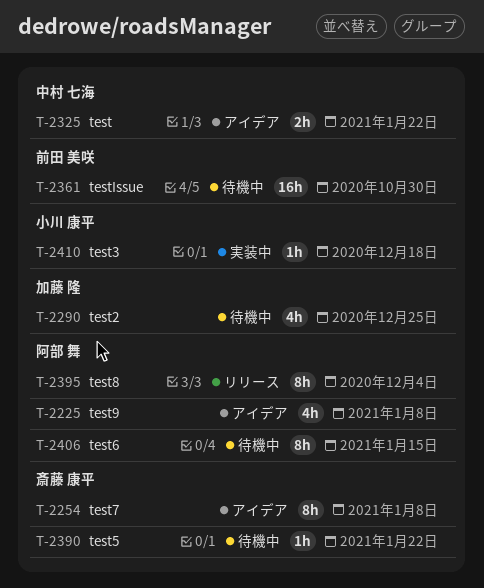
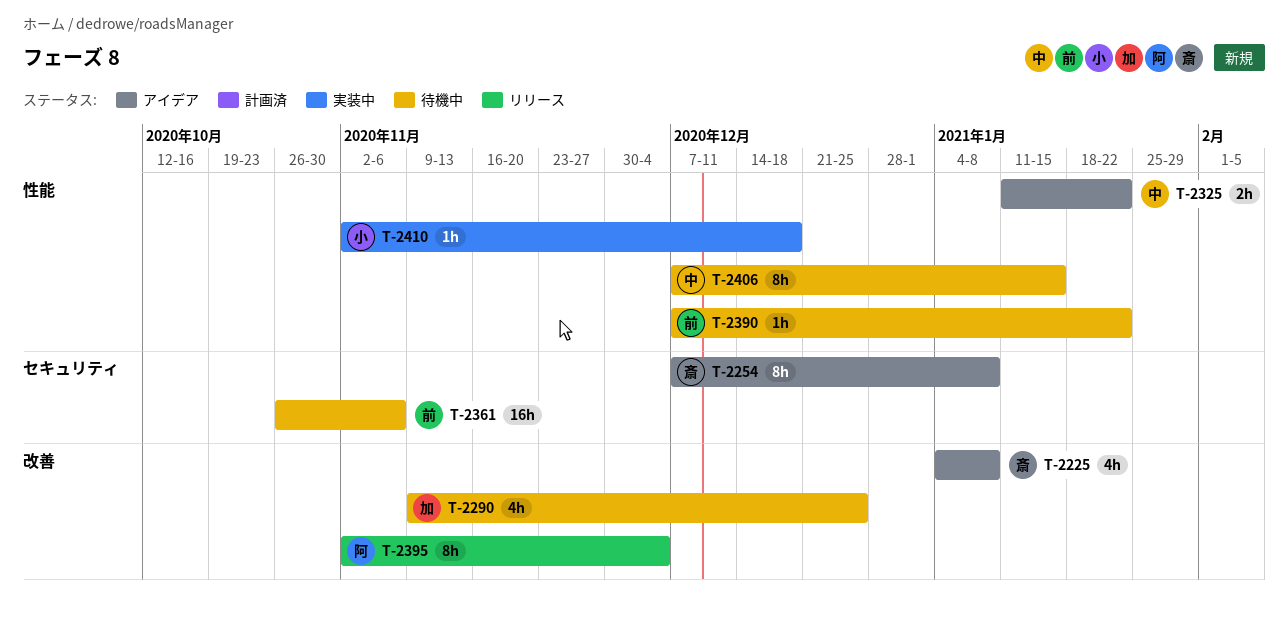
T-2225, owner: 阿部 舞 -> 斎藤 康平
T-2361, due: Oct 30 -> Nov 6
T-2390, owner: 斎藤 康平 -> 前田 美咲
T-2406, owner: 阿部 舞 -> 中村 七海

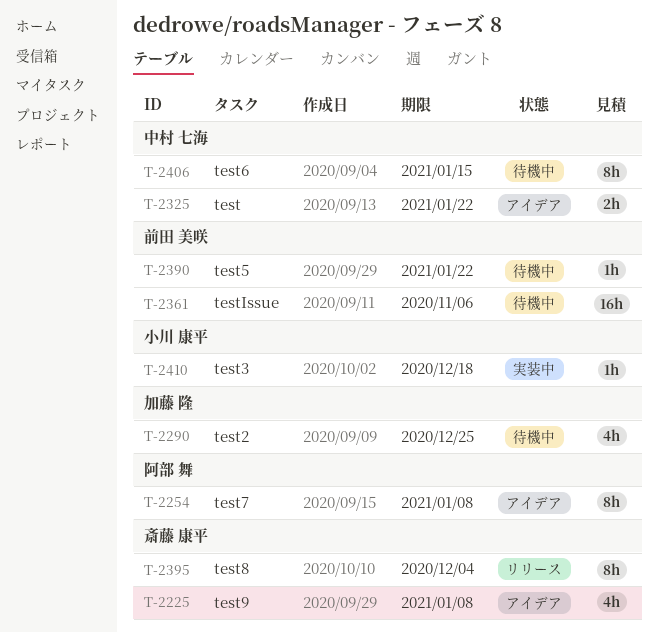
T-2254, owner: 斎藤 康平 -> 阿部 舞
T-2395, owner: 阿部 舞 -> 斎藤 康平

